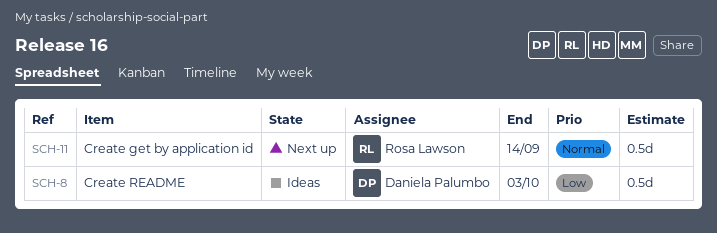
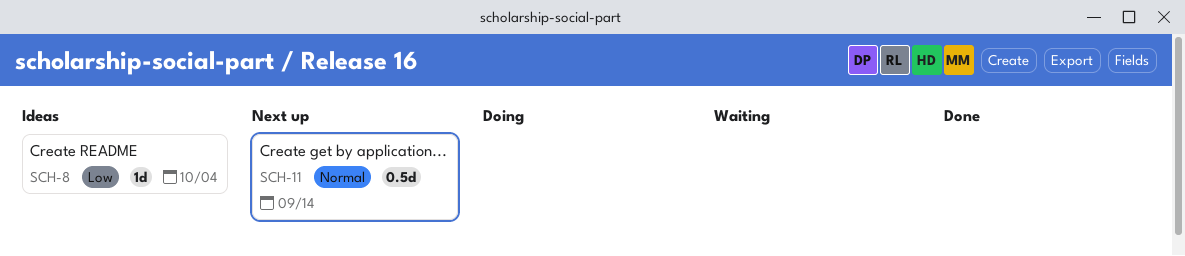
SCH-8, estimate: 0.5d -> 1d
SCH-8, due: Oct 3 -> Oct 4

